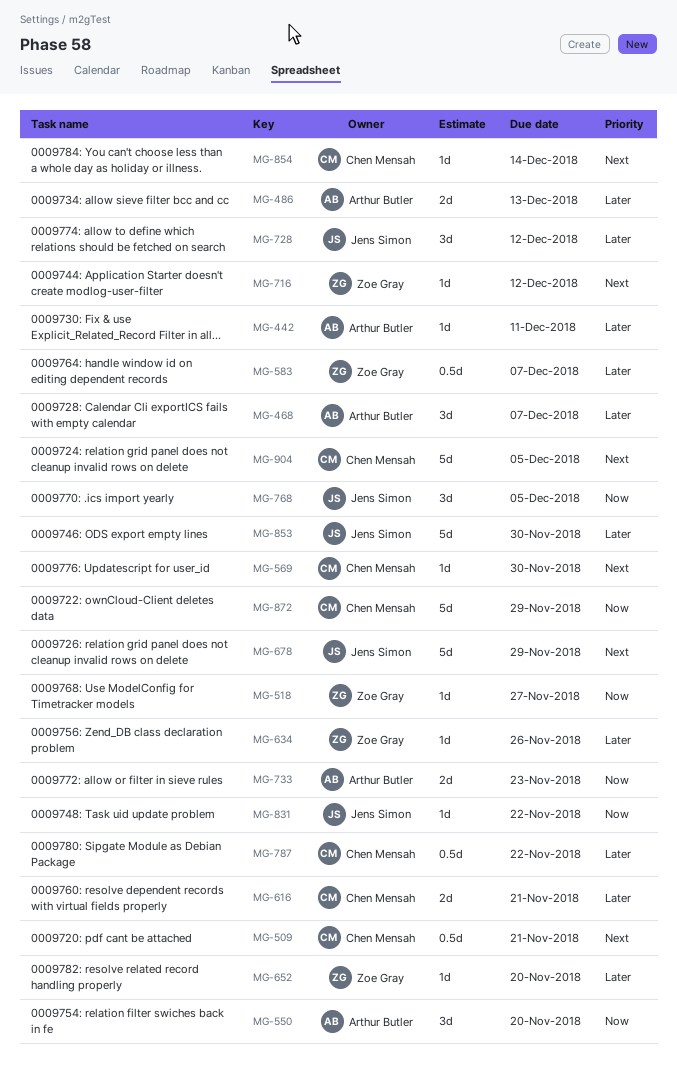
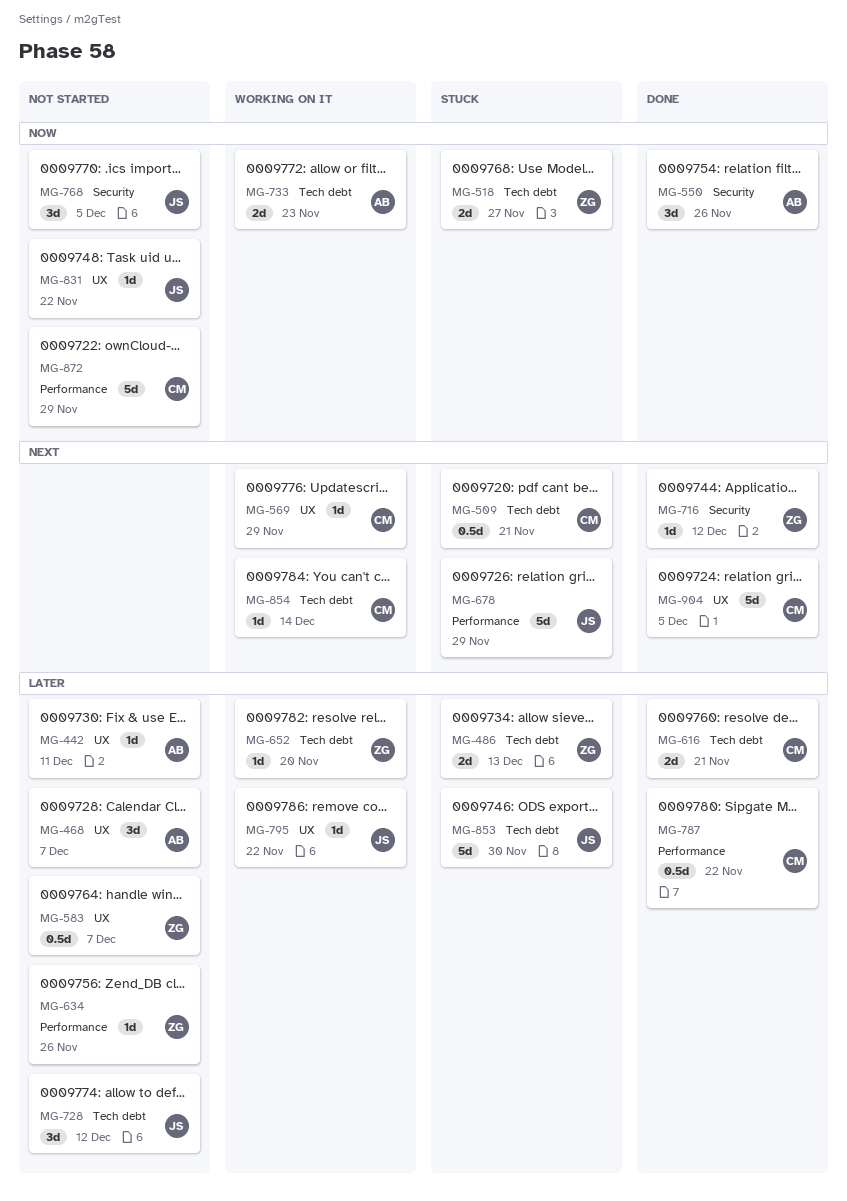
MG-486, owner: Arthur Butler -> Zoe Gray
MG-518, estimate: 1d -> 2d
MG-550, due: Nov 20 -> Nov 26
MG-569, due: Nov 30 -> Nov 29
MG-795: none -> present

